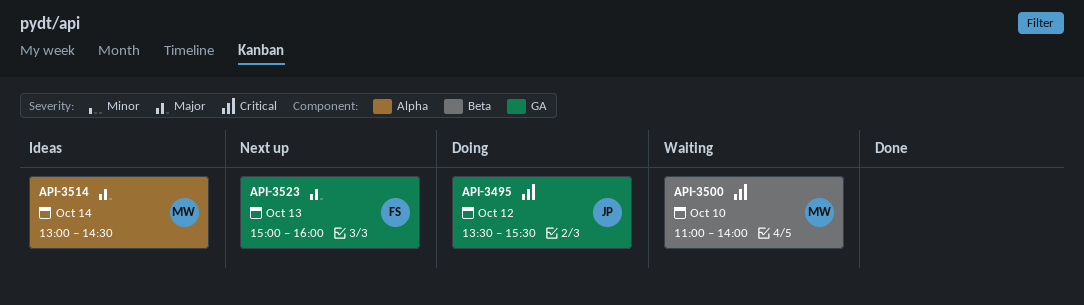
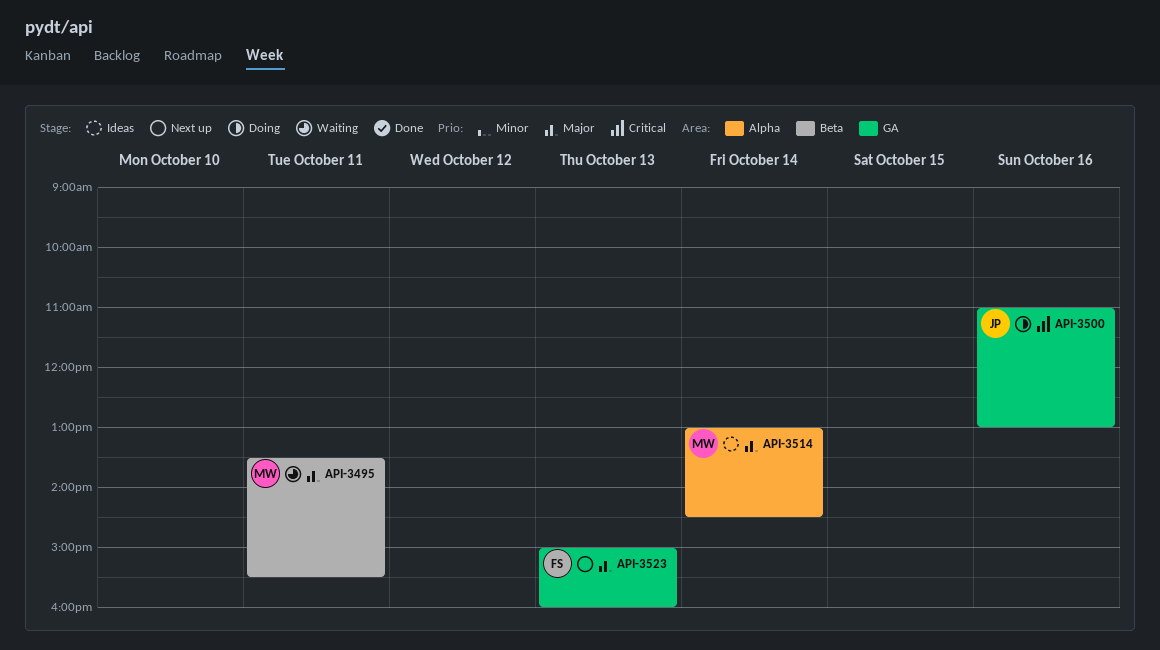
API-3495, status: Doing -> Waiting
API-3495, owner: JP -> MW
API-3495, priority: Critical -> Major
API-3495, label: GA -> Beta
API-3495, day: Oct 12 -> Oct 11
API-3500, status: Waiting -> Doing
API-3500, owner: MW -> JP
API-3500, label: Beta -> GA
API-3500, day: Oct 10 -> Oct 16
API-3500, ends: 14:00 -> 13:00

